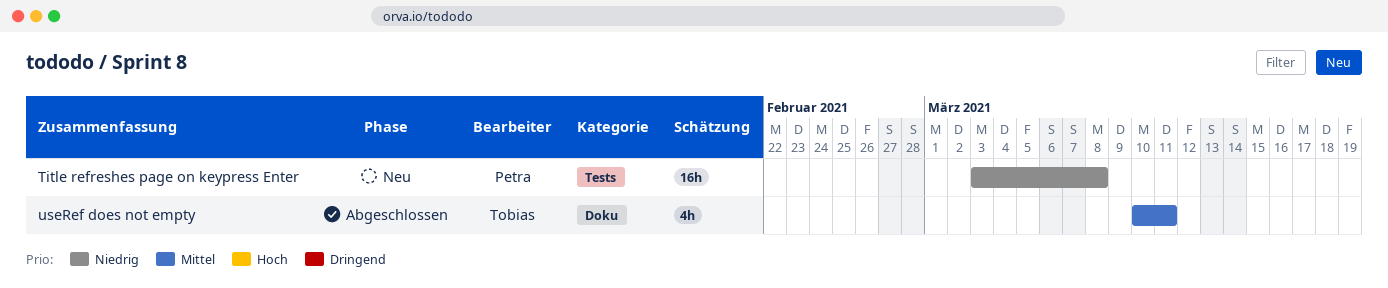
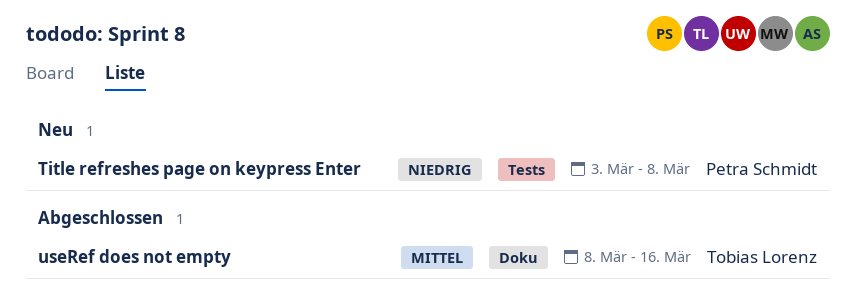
useRef does not empty, start: Mar 10 -> Mar 8
useRef does not empty, due: Mar 11 -> Mar 16

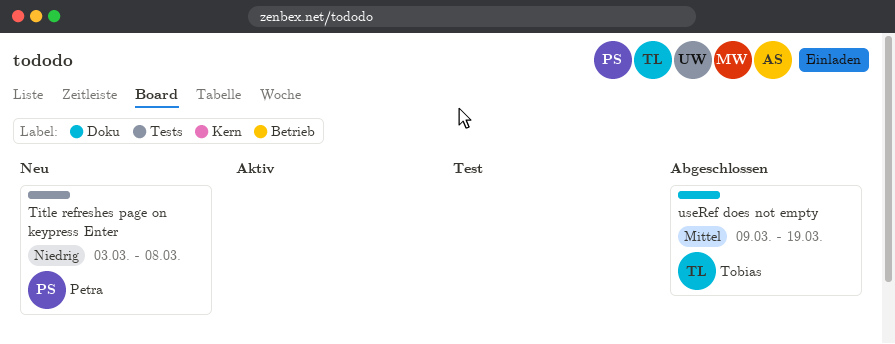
useRef does not empty, start: Mar 8 -> Mar 9
useRef does not empty, due: Mar 16 -> Mar 19

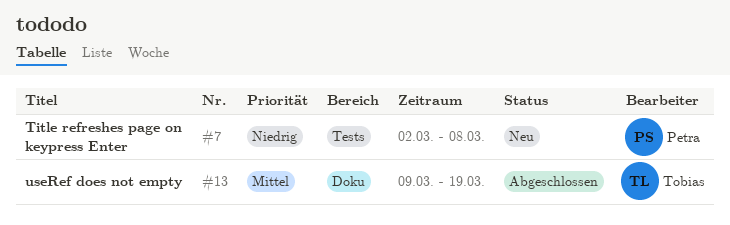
Title refreshes page on keypress Enter, start: Mar 3 -> Mar 2

